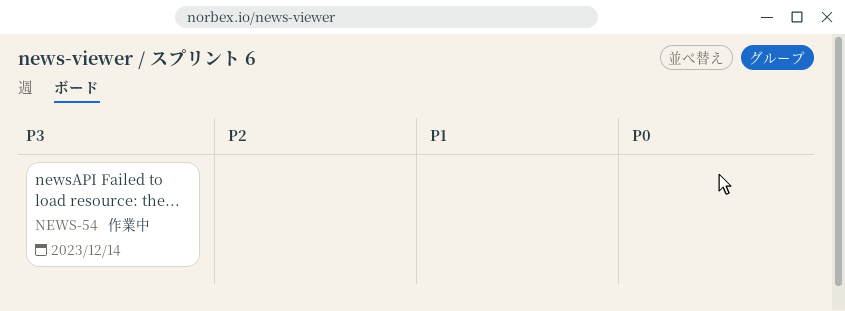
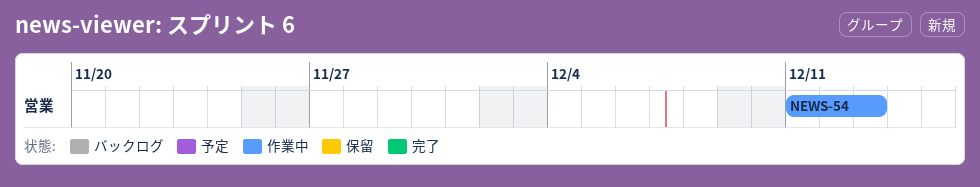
NEWS-54, due: Dec 14 -> Dec 13

